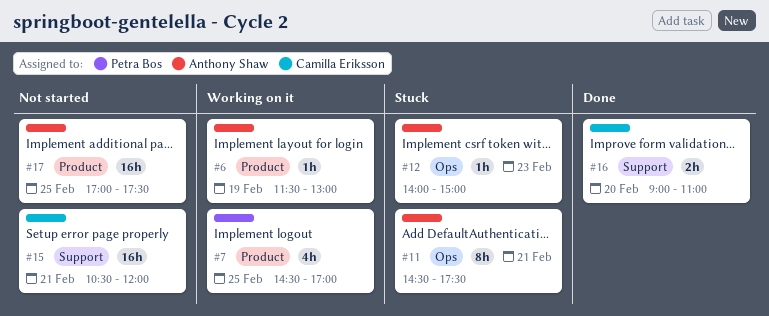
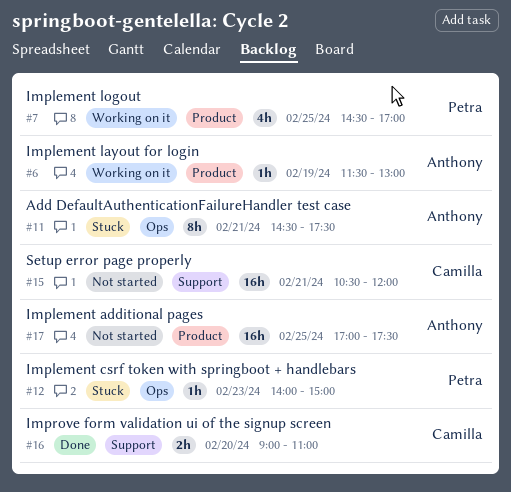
#12, owner: Anthony Shaw -> Petra Bos

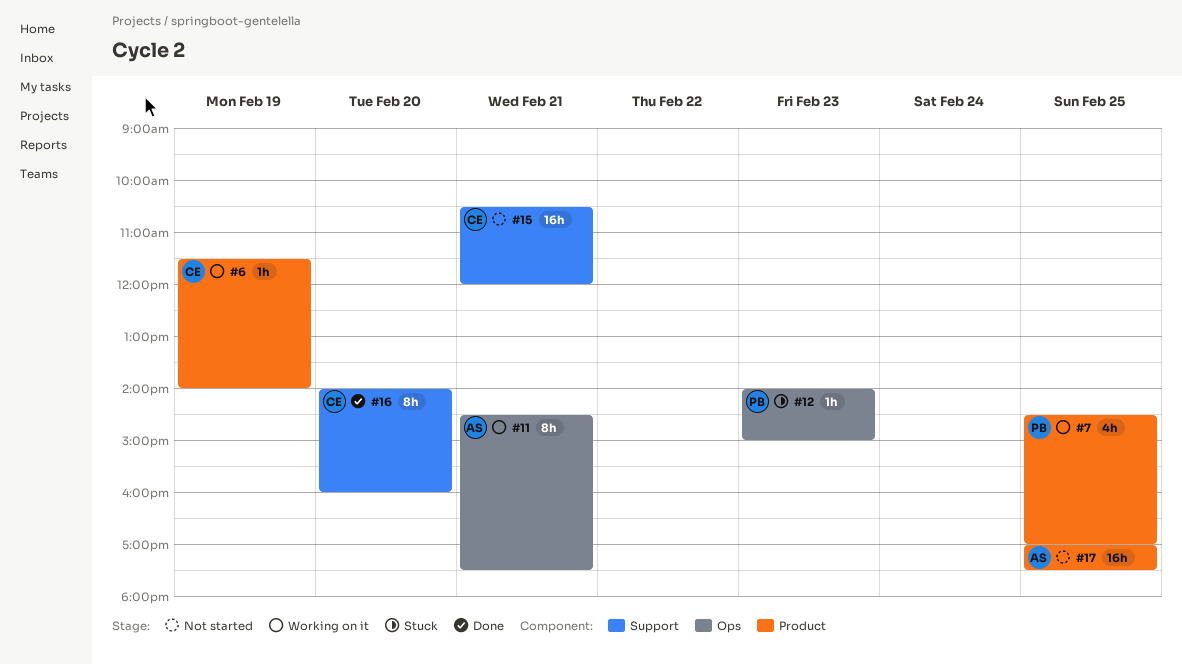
#6, owner: Anthony -> Camilla
#6, ends: 13:00 -> 14:00
#11, status: Stuck -> Working on it
#16, estimate: 2h -> 8h
#16, begins: 09:00 -> 14:00
#16, ends: 11:00 -> 16:00

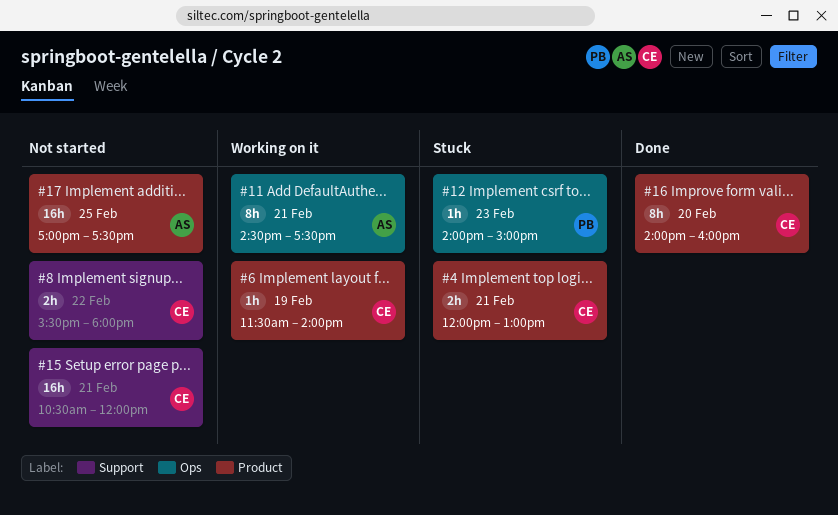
#4: none -> present
#7: present -> none
#8: none -> present
#16, label: Support -> Product

